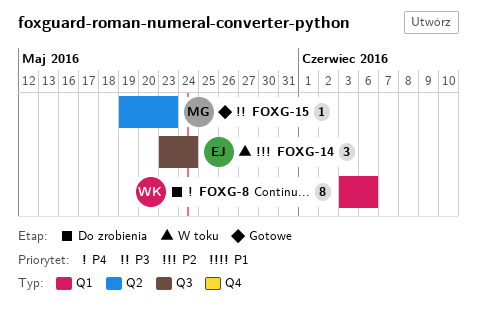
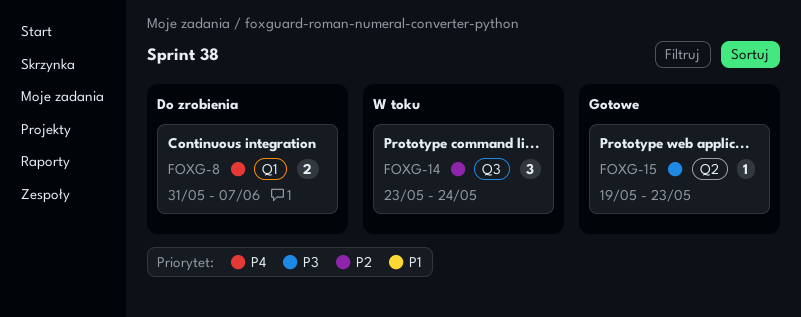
FOXG-8, estimate: 8 -> 2
FOXG-8, start: Jun 3 -> May 31
FOXG-8, due: Jun 6 -> Jun 7

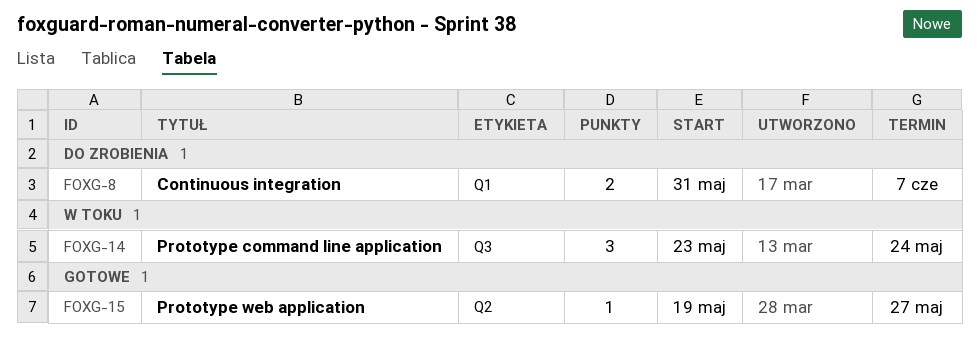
FOXG-15, due: May 23 -> May 27

